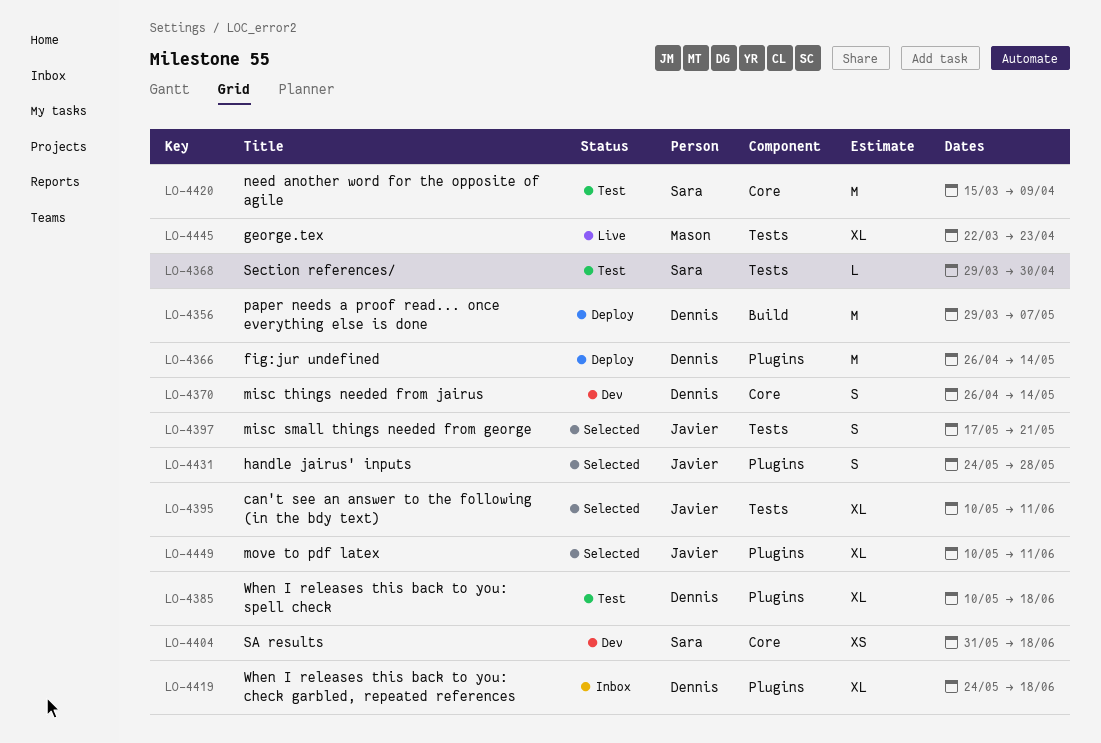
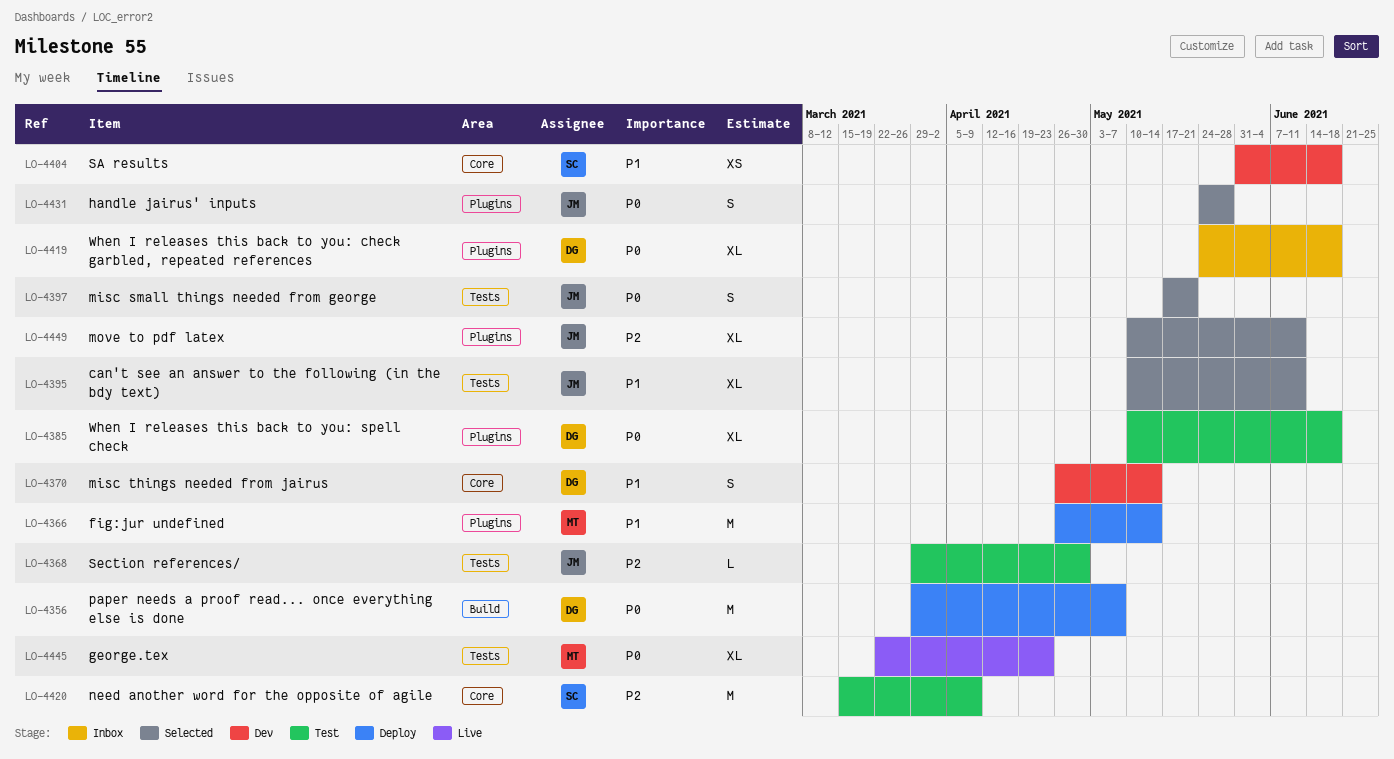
LO-4366, owner: Dennis -> Mason
LO-4368, owner: Sara -> Javier

